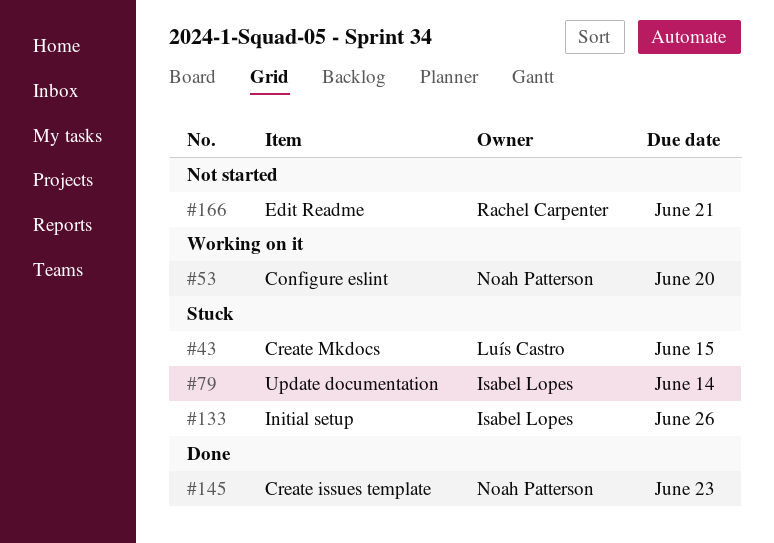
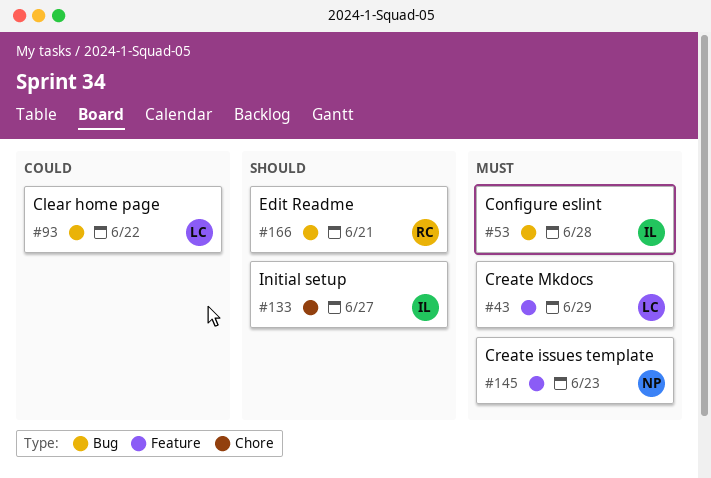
#43, due: Jun 15 -> Jun 29
#53, owner: Noah Patterson -> Isabel Lopes
#53, due: Jun 20 -> Jun 28
#79: present -> none
#93: none -> present
#133, due: Jun 26 -> Jun 27

